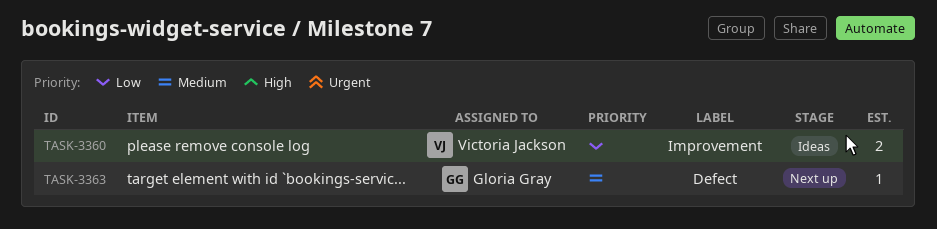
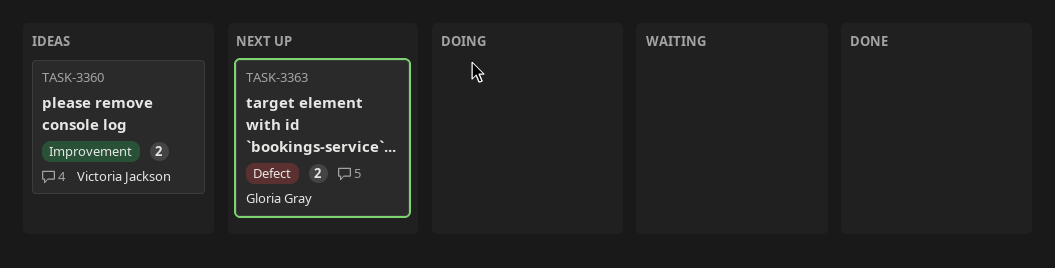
TASK-3363, estimate: 1 -> 2

